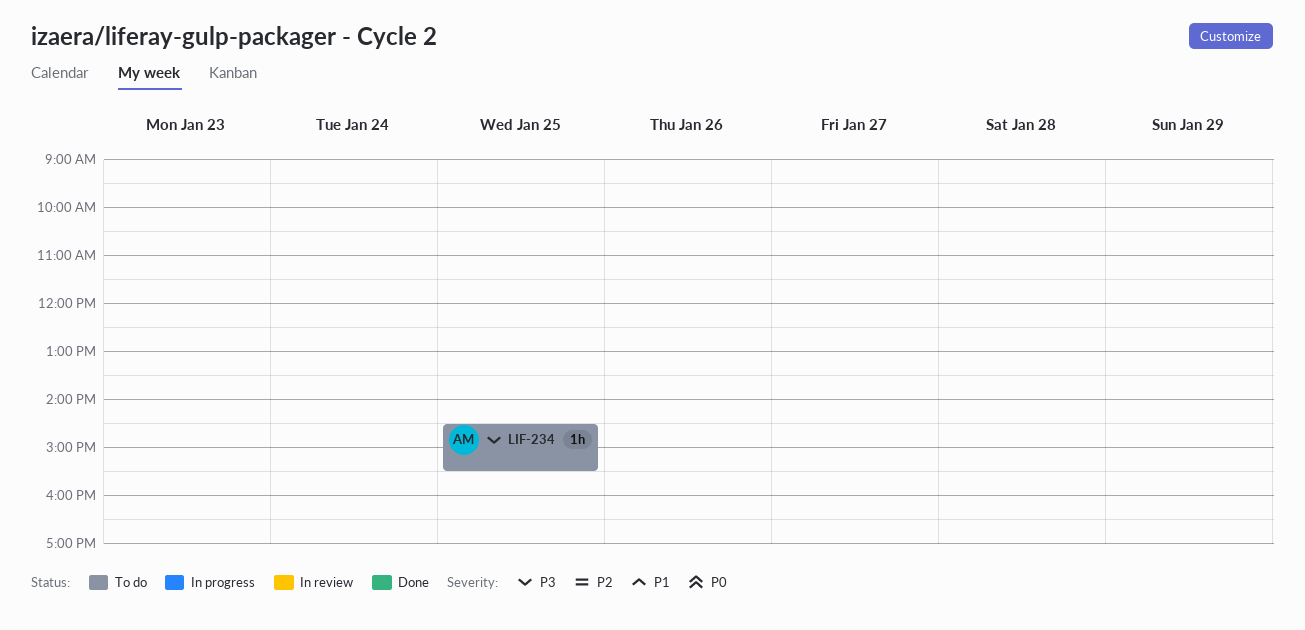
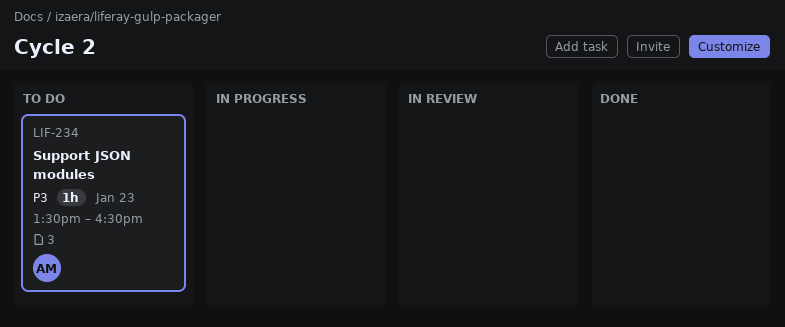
LIF-234, day: Jan 25 -> Jan 23
LIF-234, begins: 14:30 -> 13:30
LIF-234, ends: 15:30 -> 16:30

